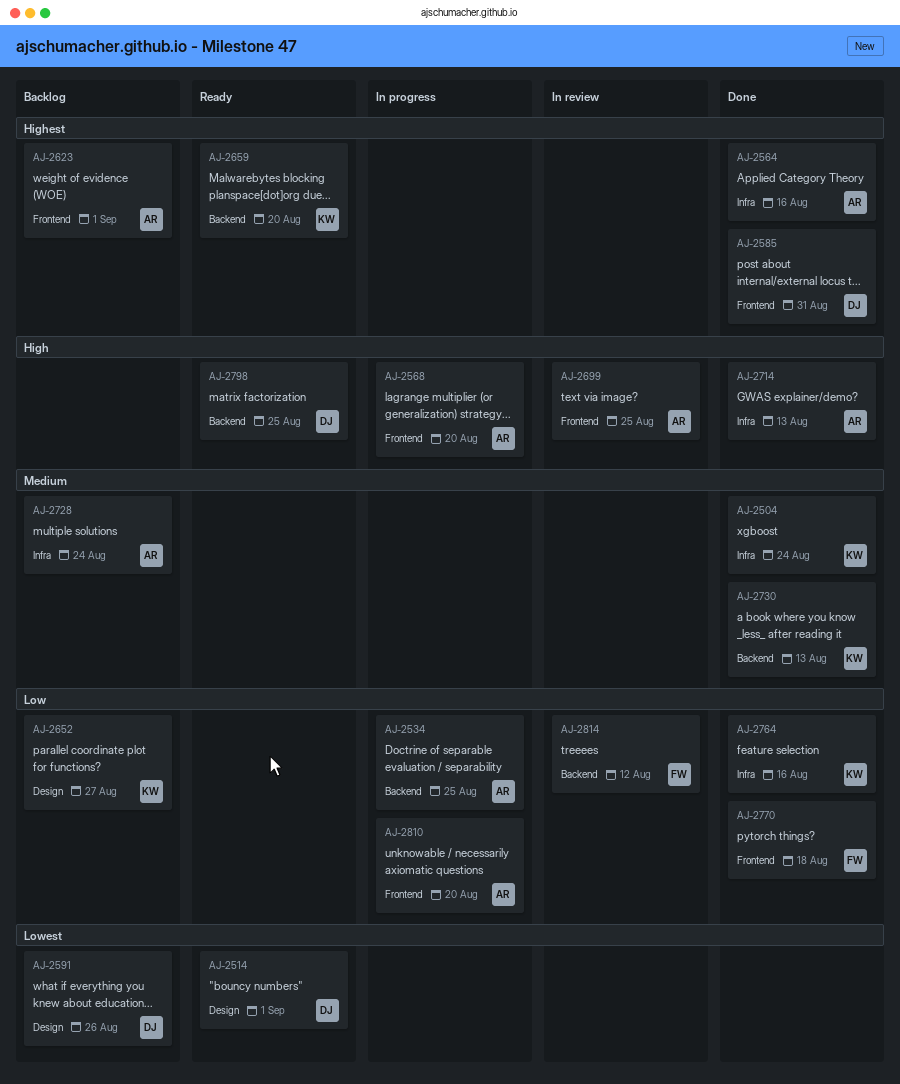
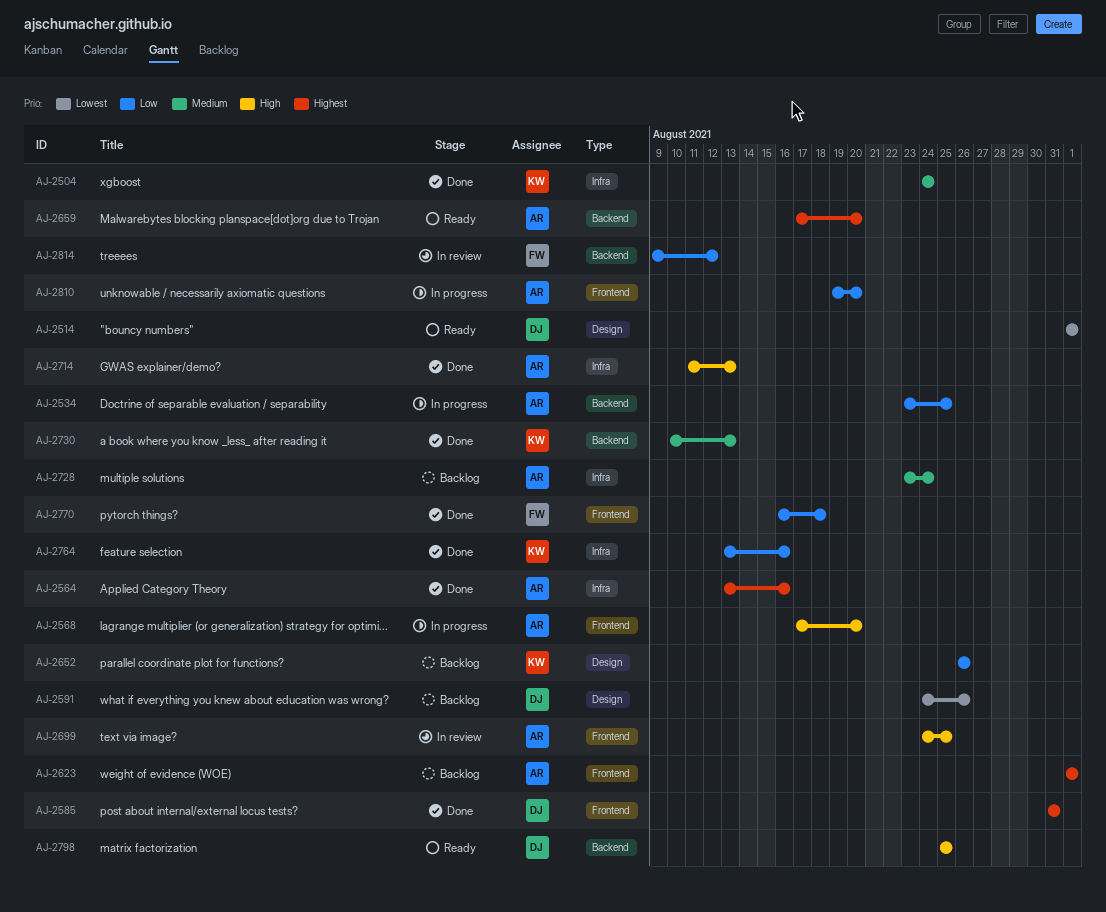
AJ-2652, due: Aug 27 -> Aug 26
AJ-2659, owner: KW -> AR

